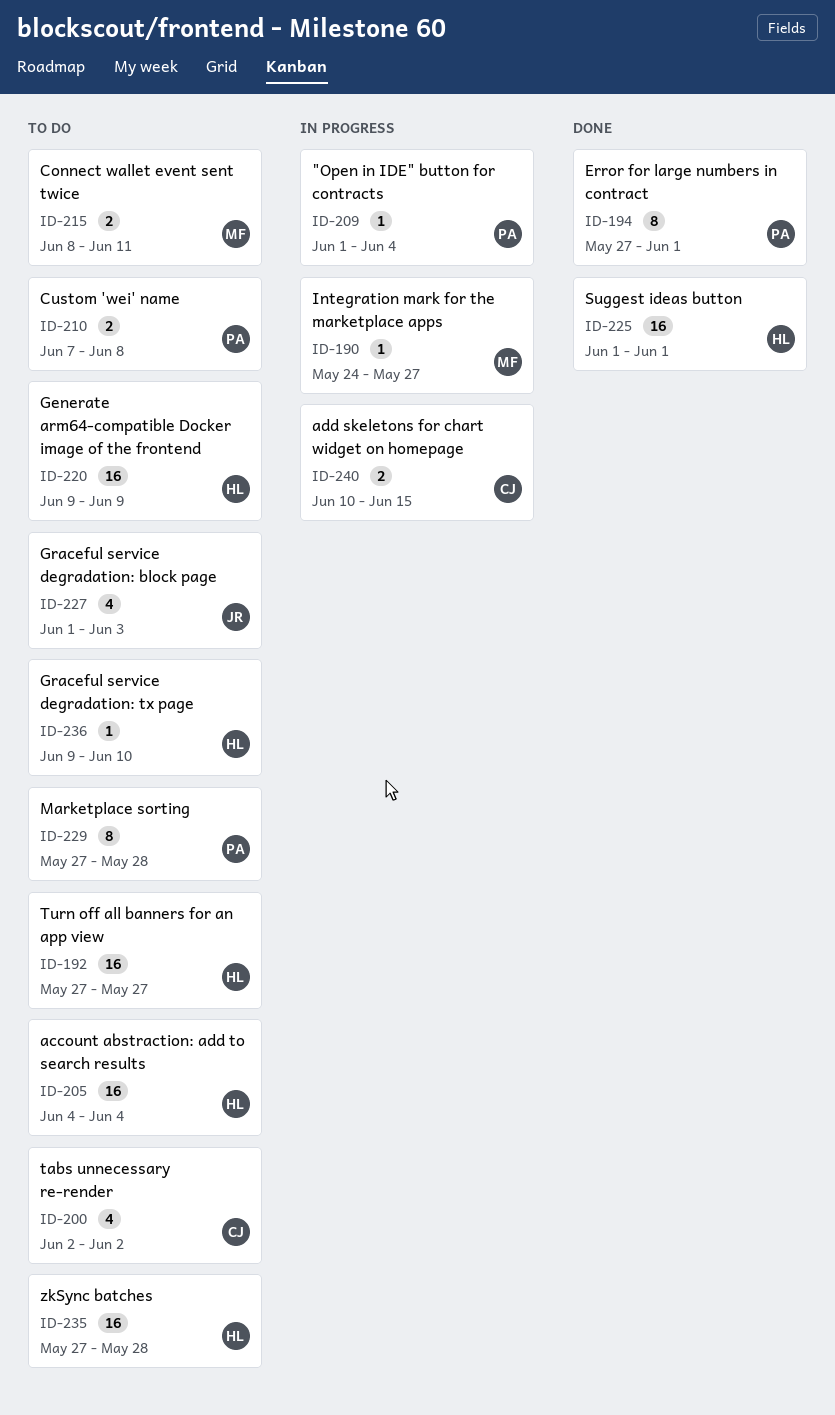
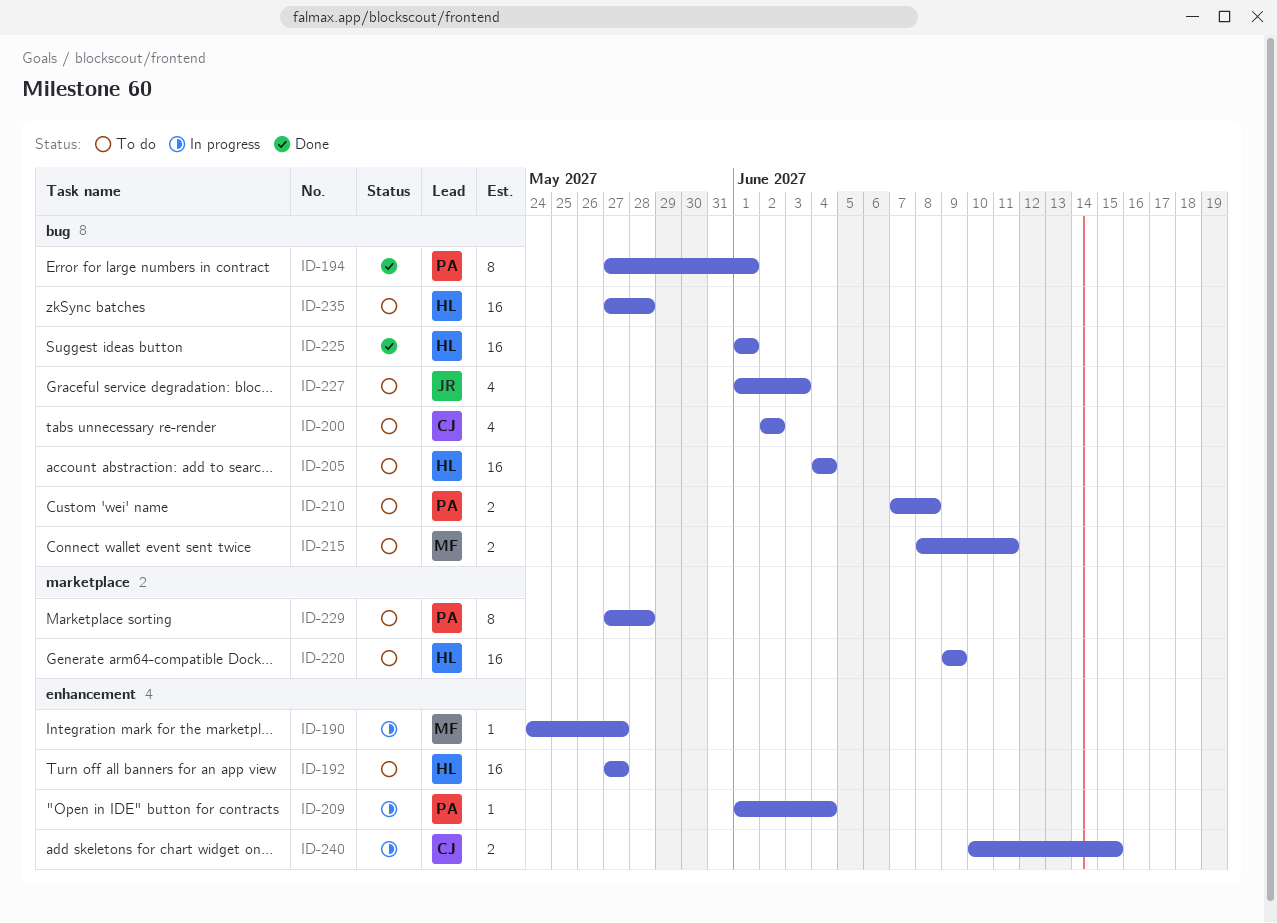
ID-236: present -> none

